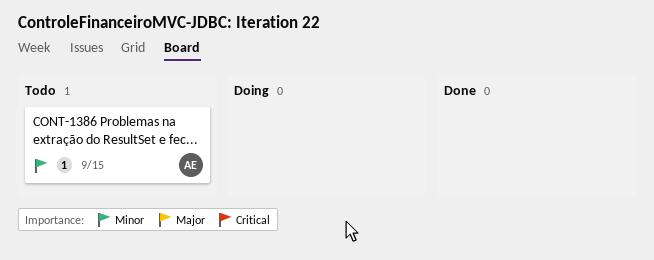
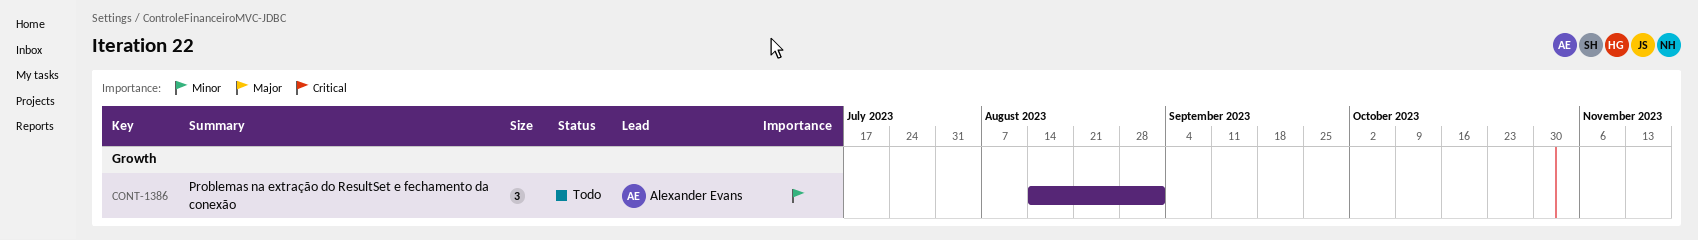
CONT-1386, estimate: 1 -> 3
CONT-1386, due: Sep 15 -> Sep 1

